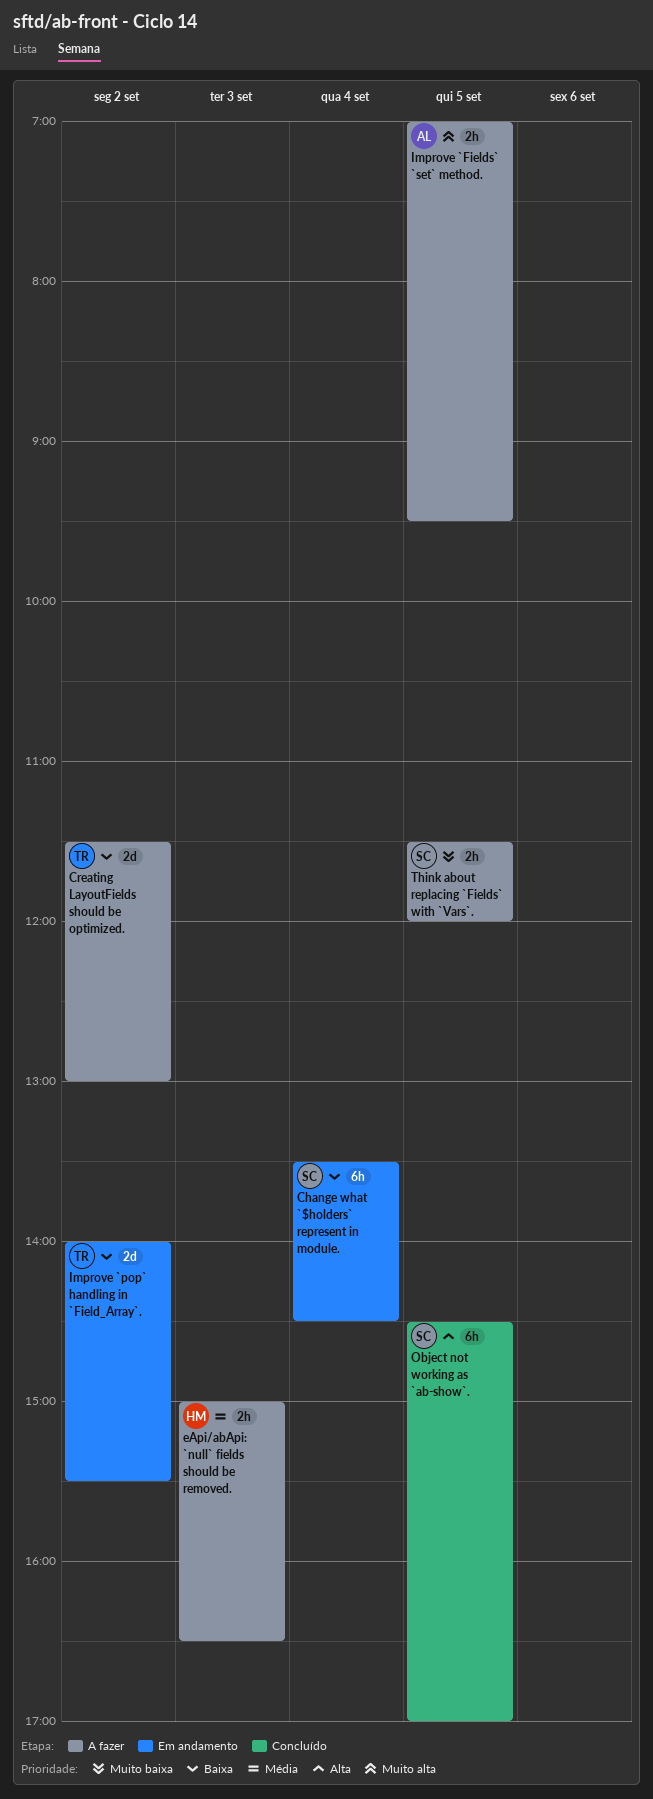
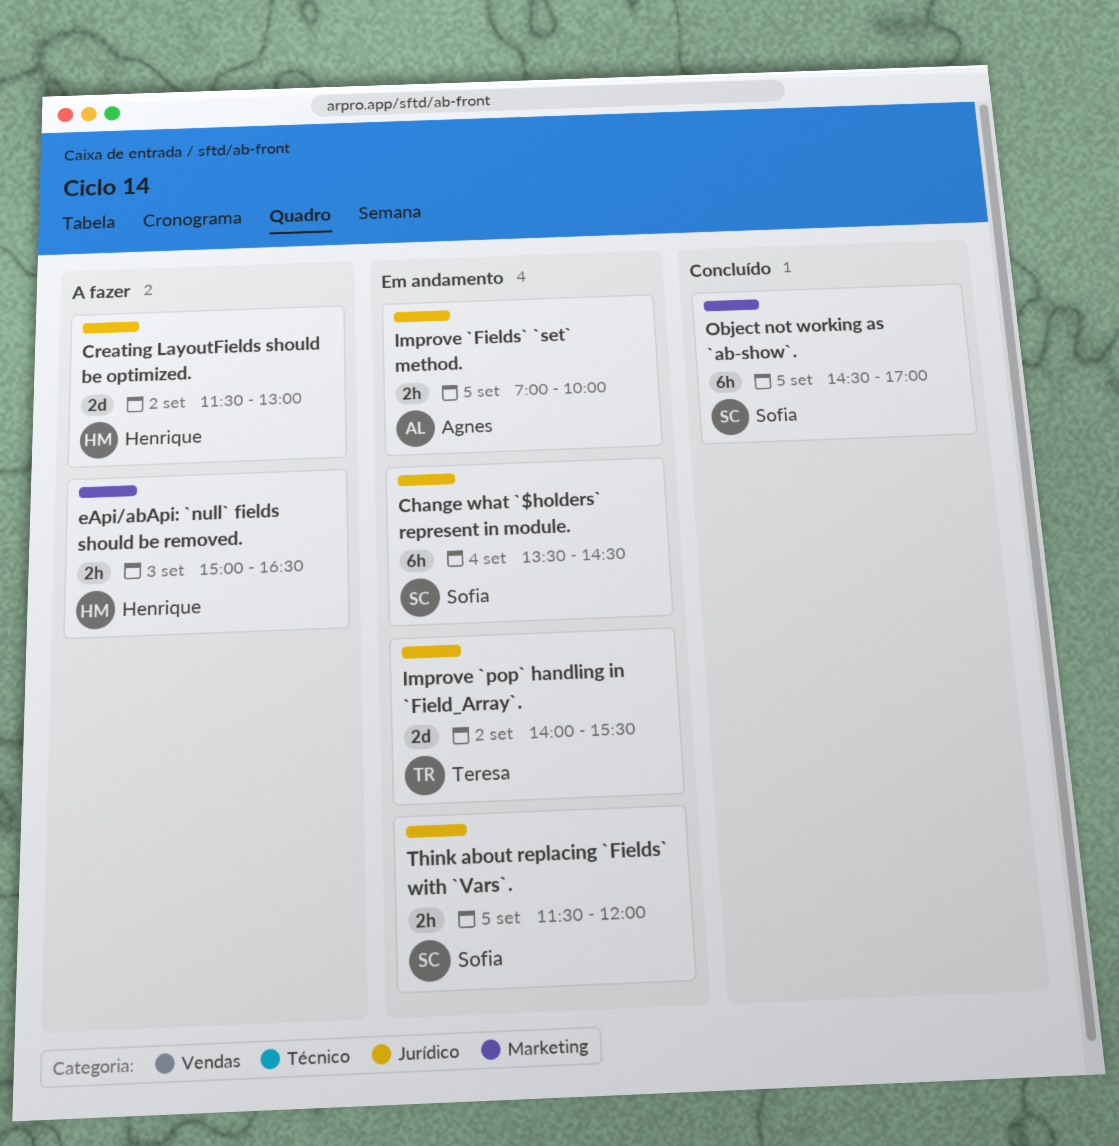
Creating LayoutFields should be optimized., owner: Teresa -> Henrique
Improve `Fields` `set` method., status: A fazer -> Em andamento
Improve `Fields` `set` method., ends: 09:30 -> 10:00
Think about replacing `Fields` with `Vars`., status: A fazer -> Em andamento

